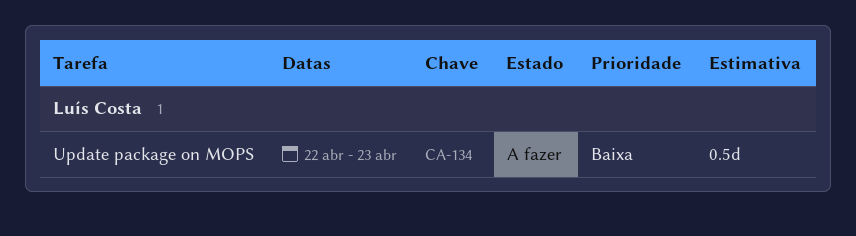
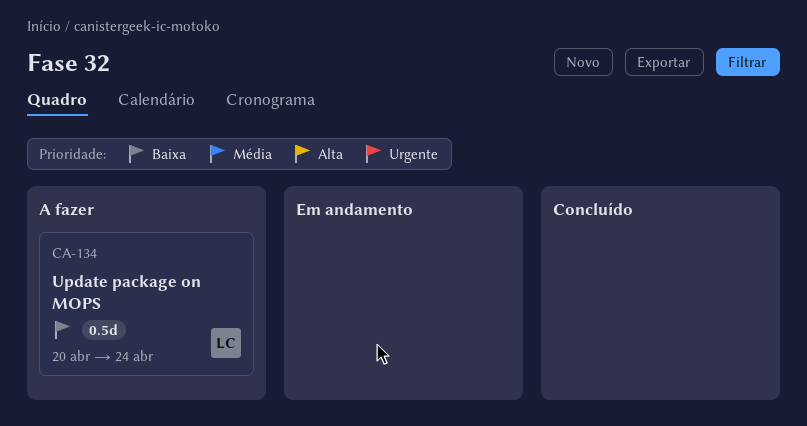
CA-134, start: Apr 22 -> Apr 20
CA-134, due: Apr 23 -> Apr 24

